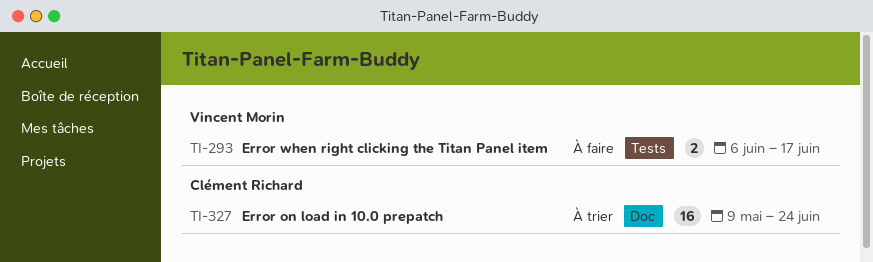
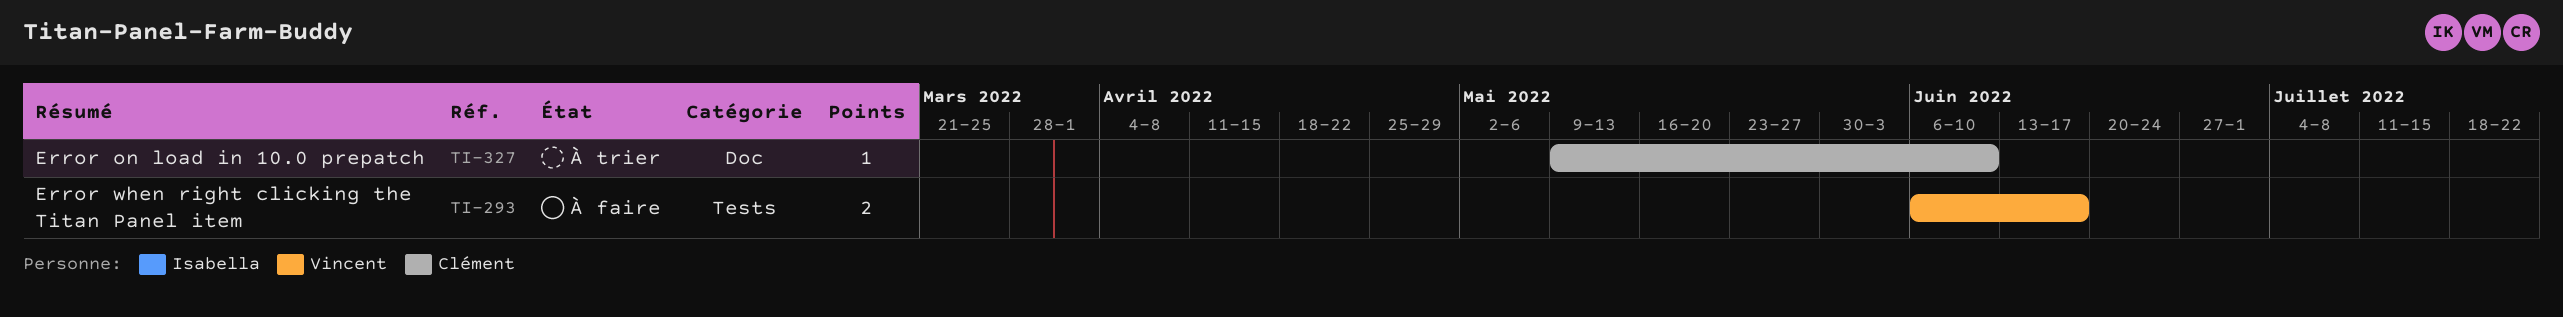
TI-327, estimate: 16 -> 1
TI-327, due: Jun 24 -> Jun 10

